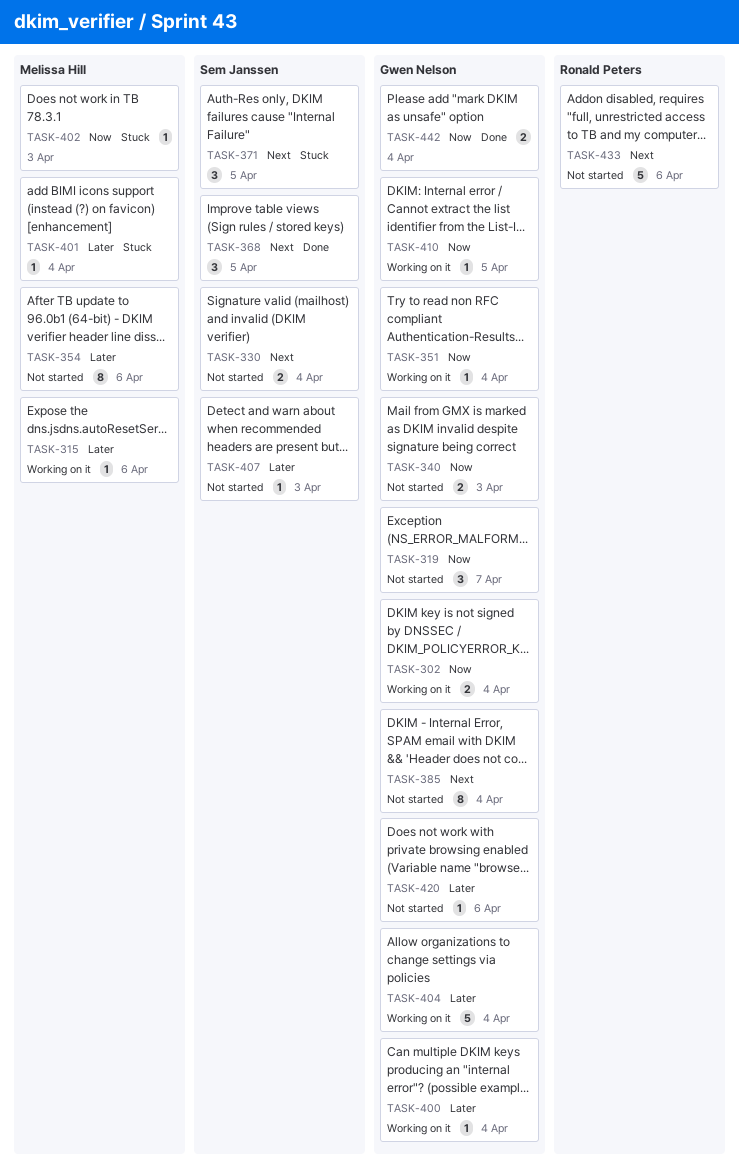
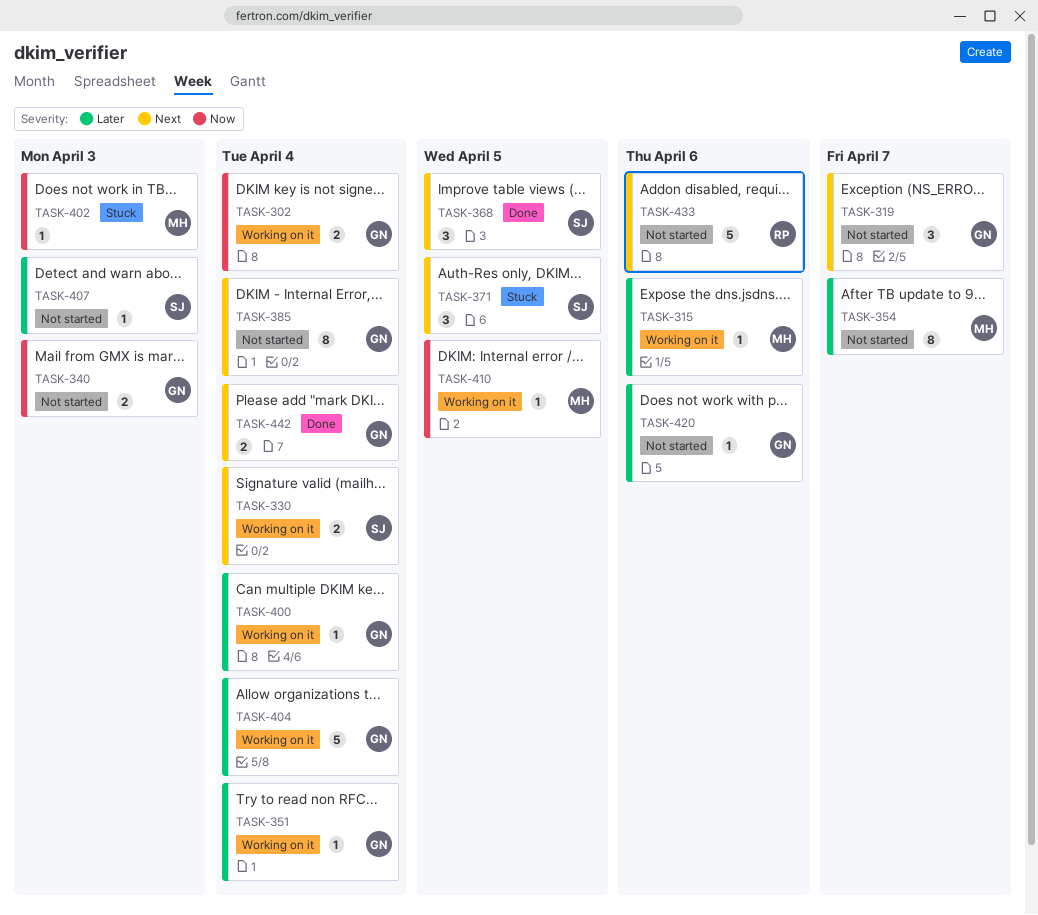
TASK-319, priority: Now -> Next
TASK-330, status: Not started -> Working on it
TASK-351, priority: Now -> Later
TASK-354, due: Apr 6 -> Apr 7
TASK-401: present -> none
TASK-410, owner: Gwen Nelson -> Melissa Hill
TASK-442, priority: Now -> Next

